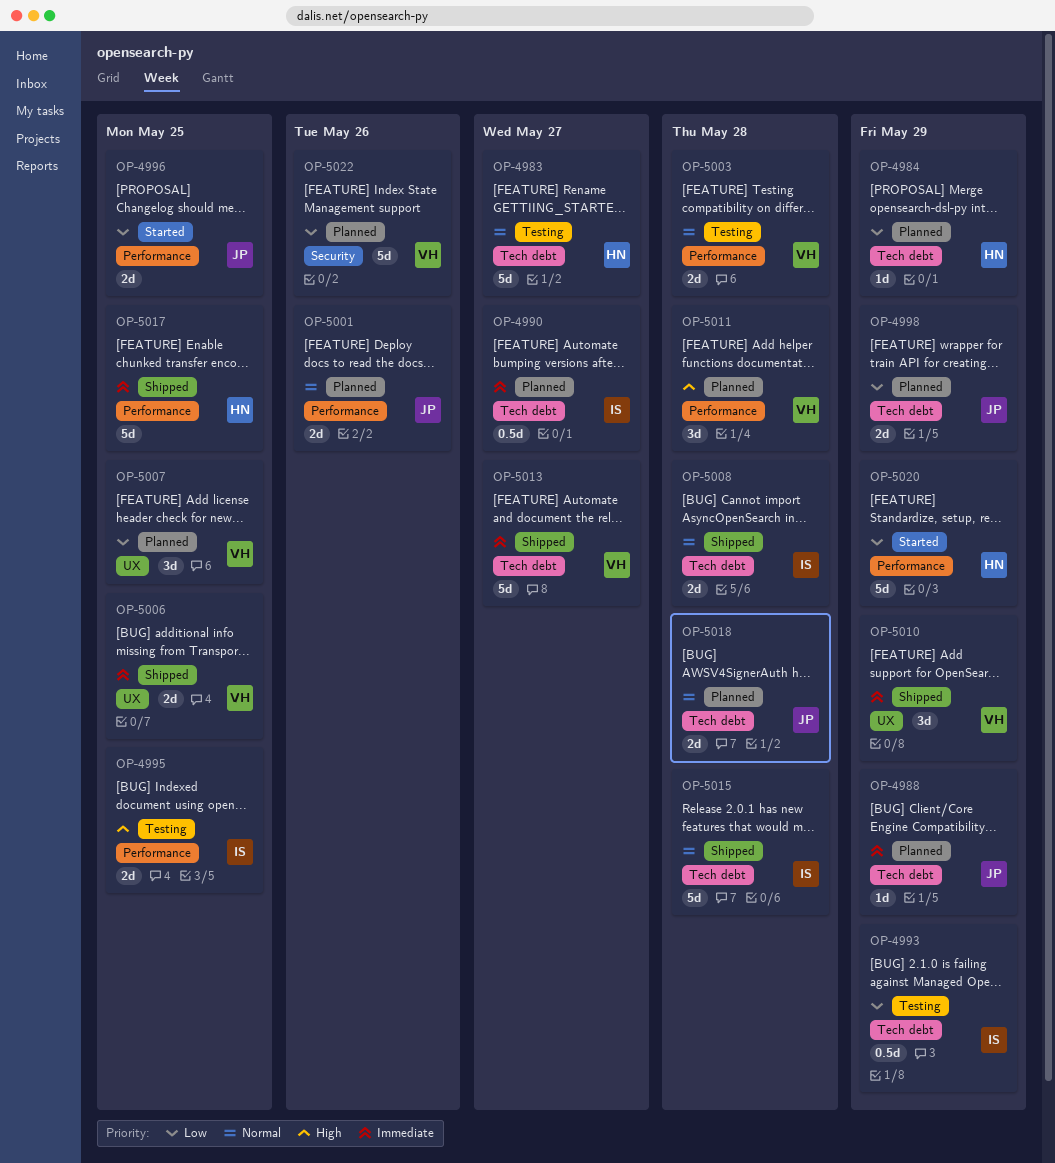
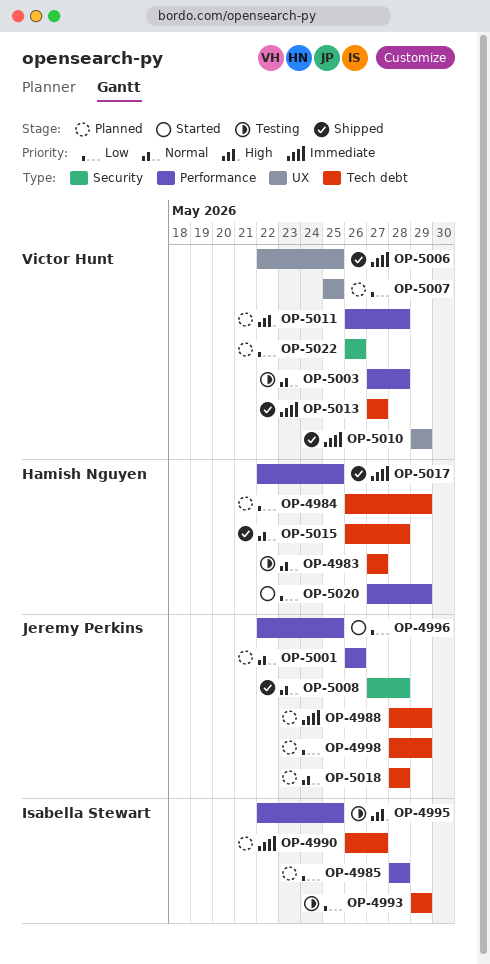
OP-4985: none -> present
OP-5008, owner: Isabella Stewart -> Jeremy Perkins
OP-5008, label: Tech debt -> Security
OP-5015, owner: Isabella Stewart -> Hamish Nguyen

